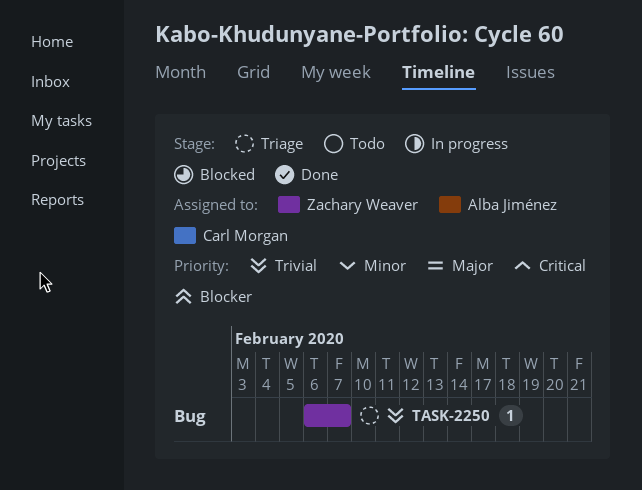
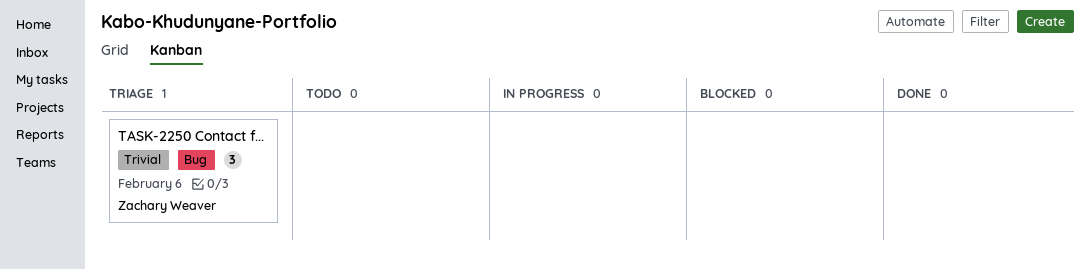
TASK-2250, estimate: 1 -> 3
TASK-2250, due: Feb 7 -> Feb 6

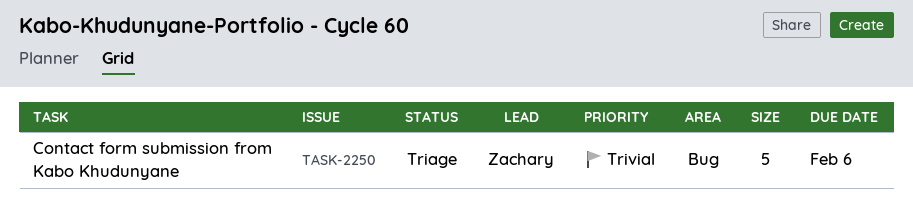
TASK-2250, estimate: 3 -> 5

